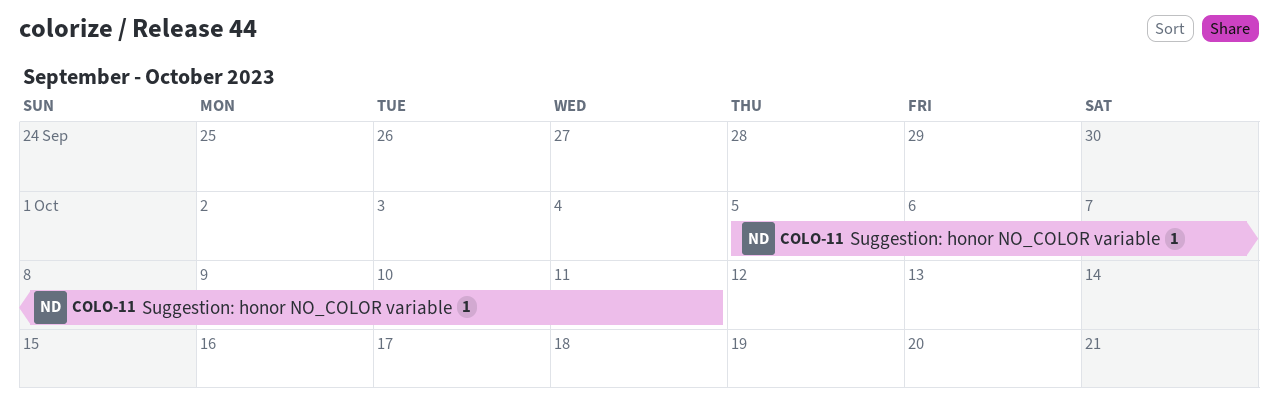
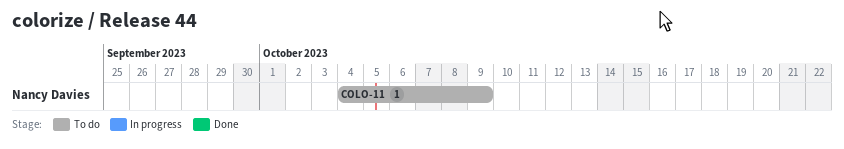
COLO-11, start: Oct 5 -> Oct 4
COLO-11, due: Oct 11 -> Oct 9

